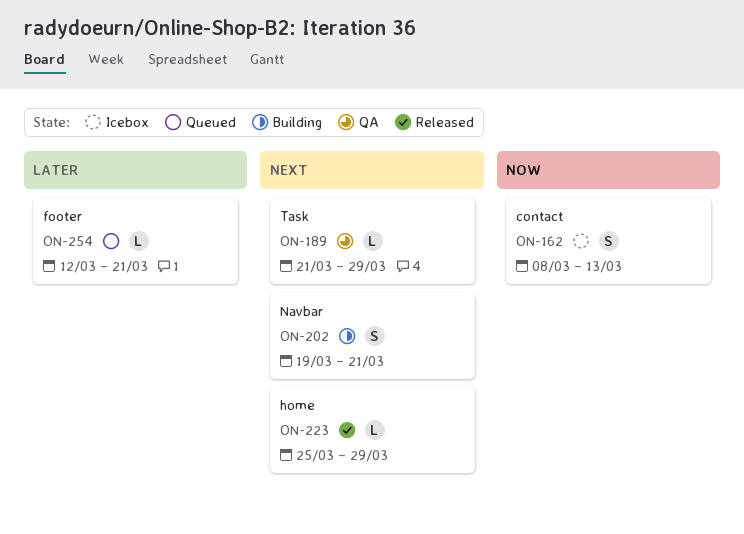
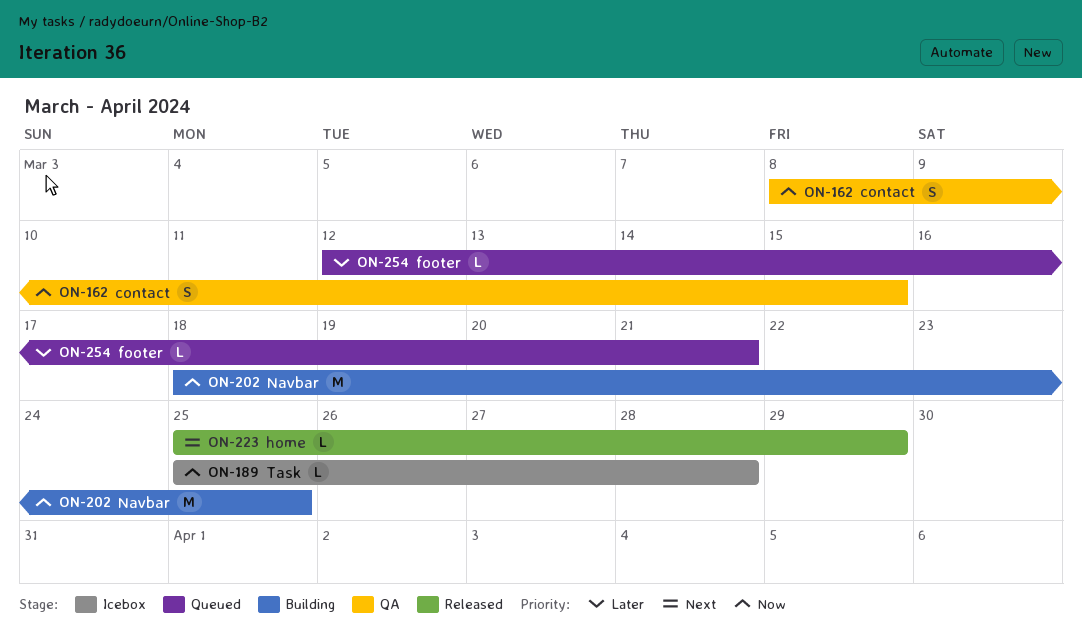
ON-162, status: Icebox -> QA
ON-162, due: Mar 13 -> Mar 15
ON-189, status: QA -> Icebox
ON-189, priority: Next -> Now
ON-189, start: Mar 21 -> Mar 25
ON-189, due: Mar 29 -> Mar 28
ON-202, priority: Next -> Now
ON-202, estimate: S -> M
ON-202, start: Mar 19 -> Mar 18
ON-202, due: Mar 21 -> Mar 25

